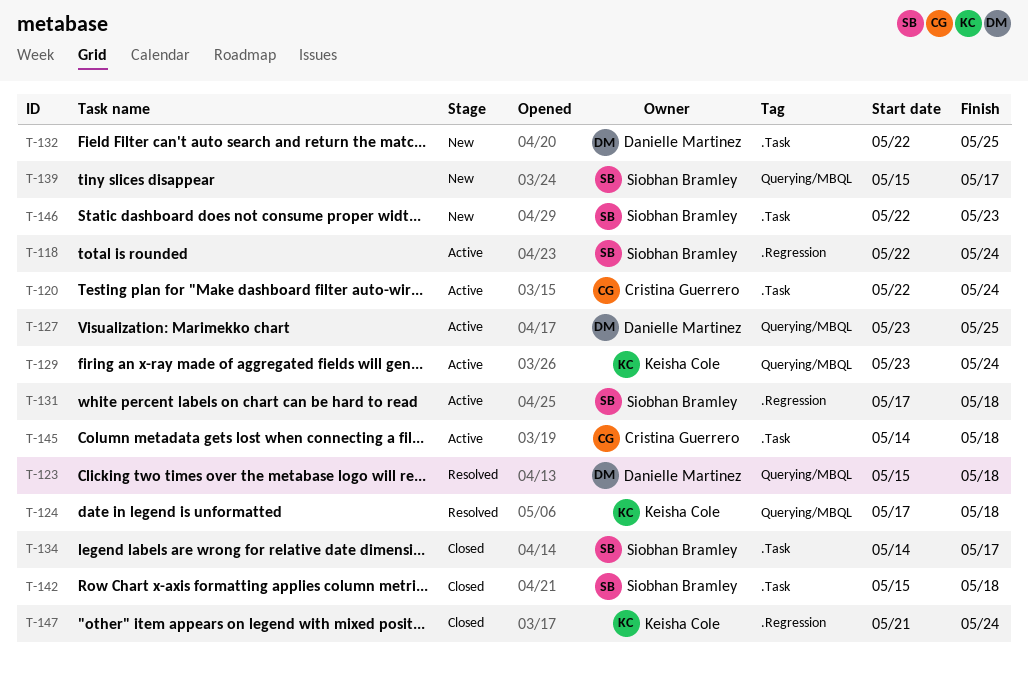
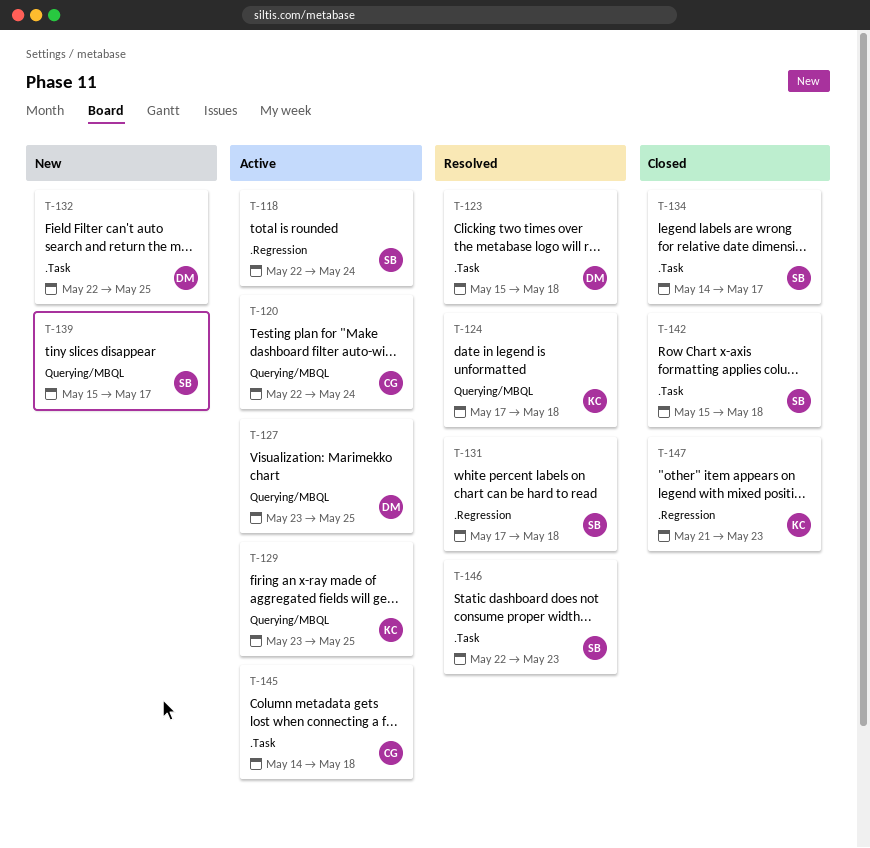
T-120, label: .Task -> Querying/MBQL
T-123, label: Querying/MBQL -> .Task
T-129, due: May 24 -> May 25
T-131, status: Active -> Resolved
T-146, status: New -> Resolved
T-147, due: May 24 -> May 23

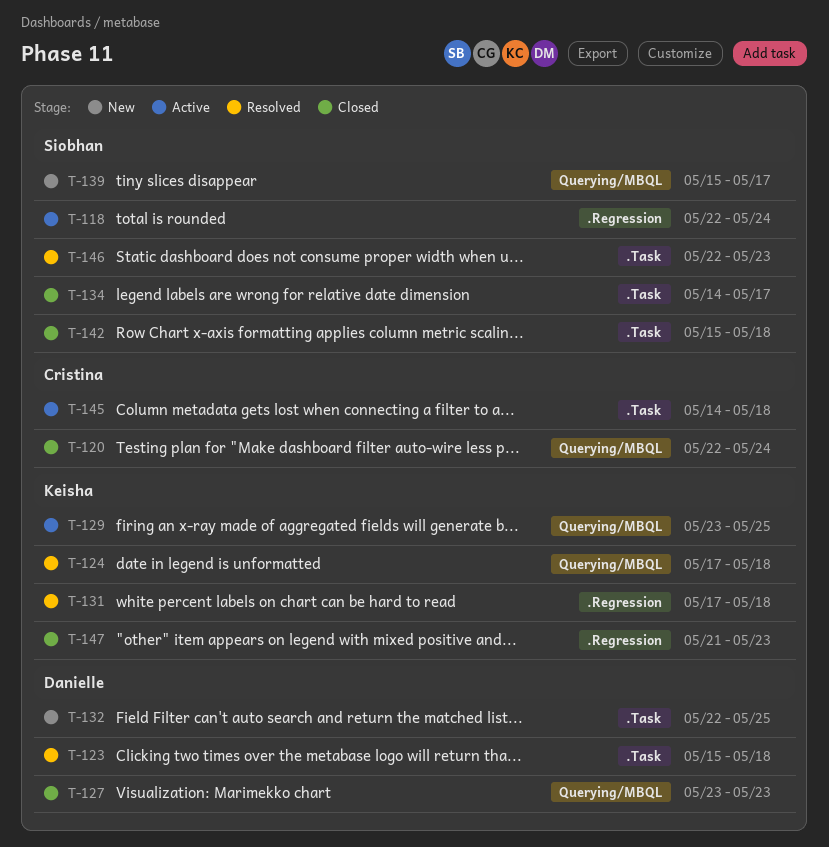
T-120, status: Active -> Closed
T-127, status: Active -> Closed
T-127, due: May 25 -> May 23
T-131, owner: Siobhan -> Keisha

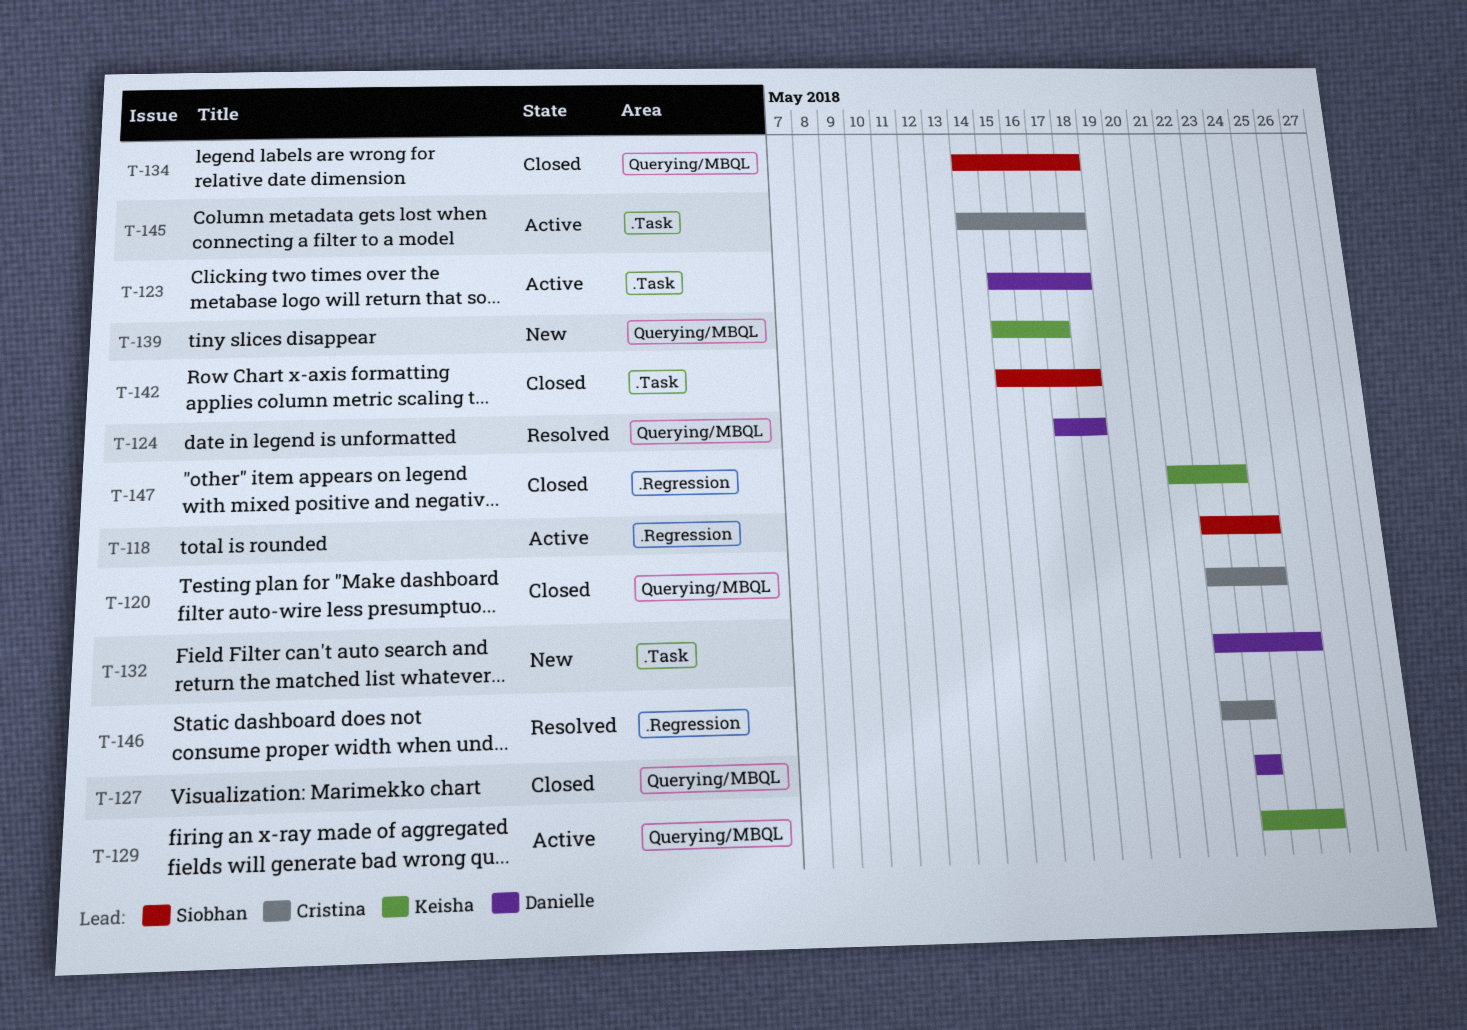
T-123, status: Resolved -> Active
T-124, owner: Keisha -> Danielle
T-131: present -> none
T-134, label: .Task -> Querying/MBQL
T-134, due: May 17 -> May 18
T-139, owner: Siobhan -> Keisha
T-146, owner: Siobhan -> Cristina
T-146, label: .Task -> .Regression

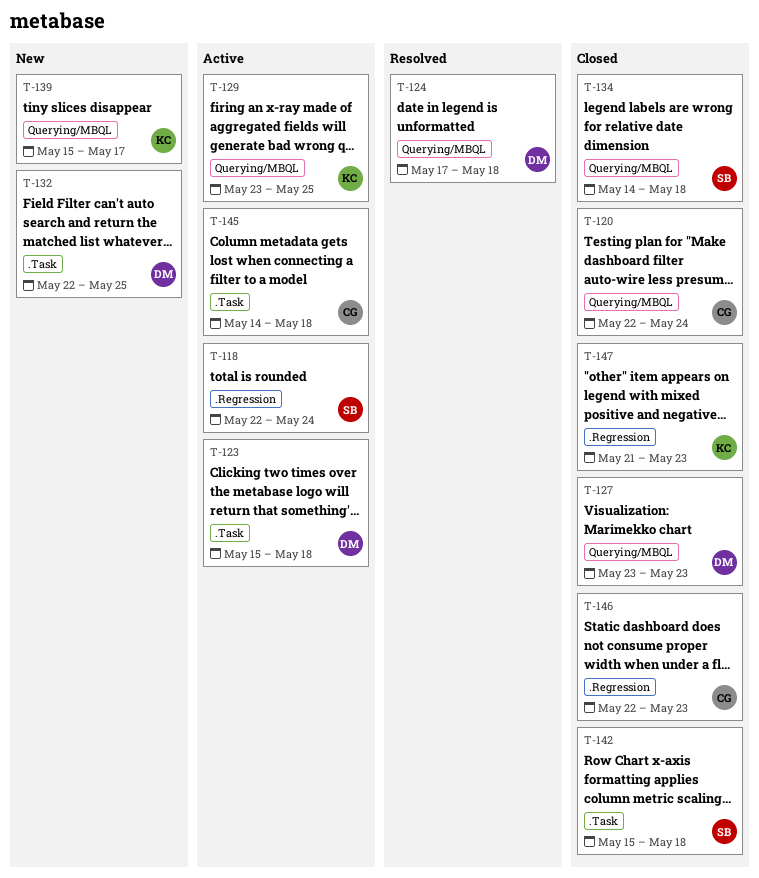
T-146, status: Resolved -> Closed

